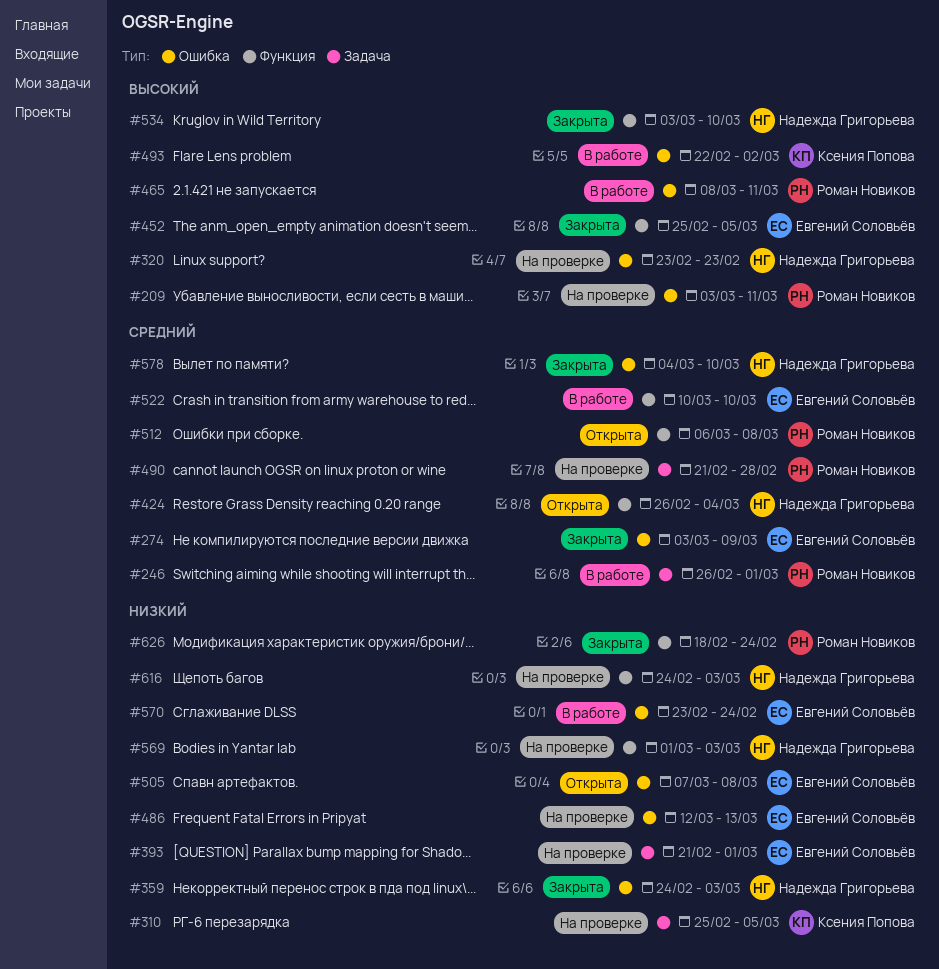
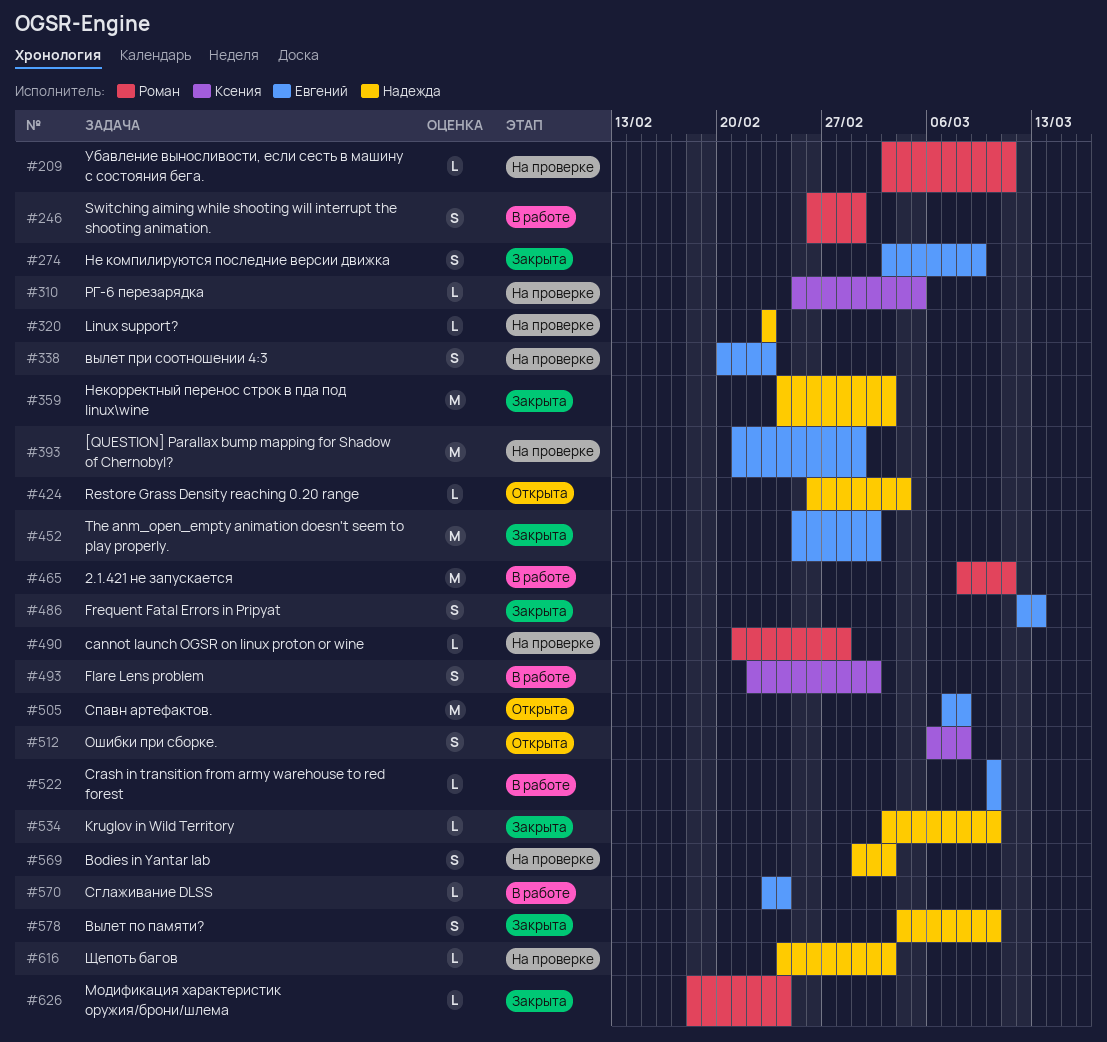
#338: none -> present
#452, due: Mar 5 -> Mar 2
#486, status: На проверке -> Закрыта
#512, owner: Роман Новиков -> Ксения Попова

